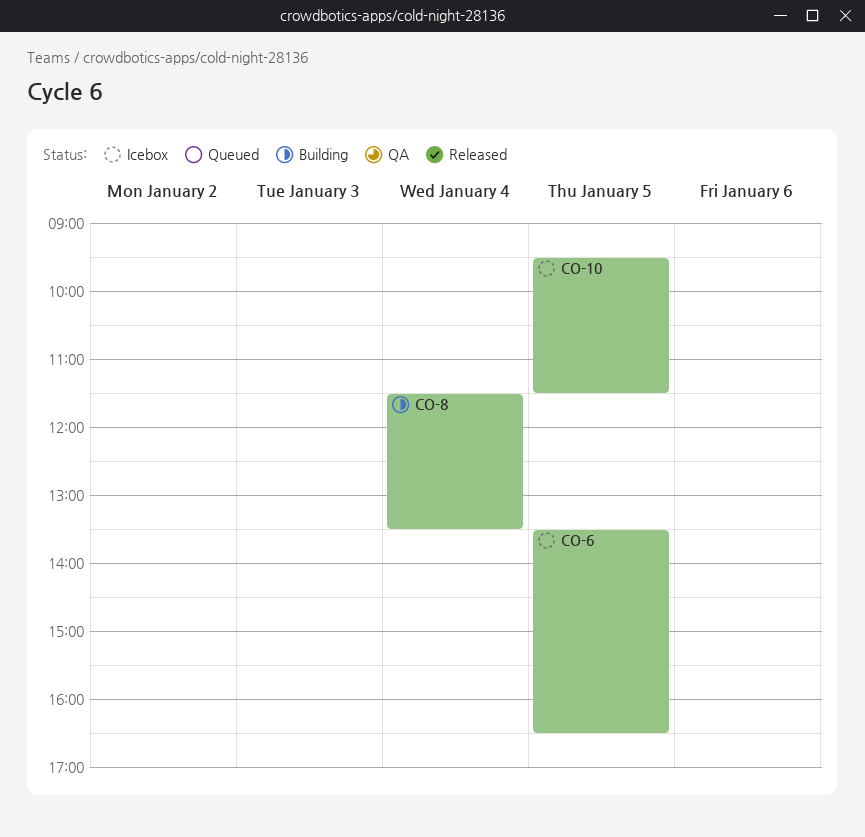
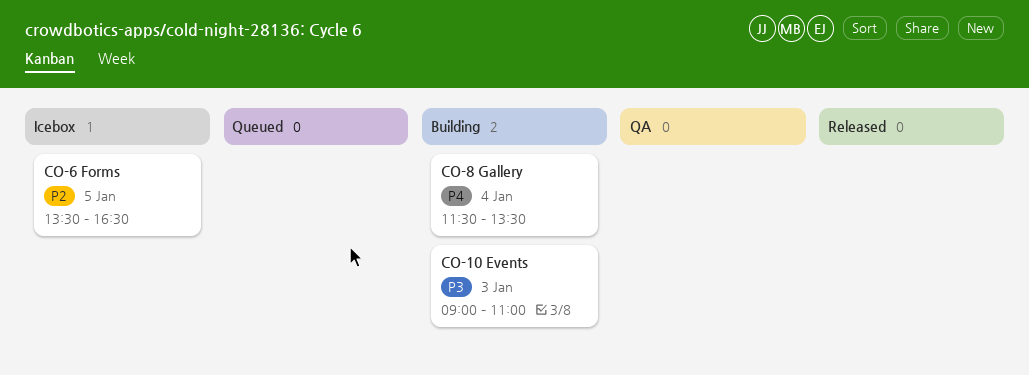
CO-10, status: Icebox -> Building
CO-10, day: Jan 5 -> Jan 3
CO-10, begins: 09:30 -> 09:00
CO-10, ends: 11:30 -> 11:00

